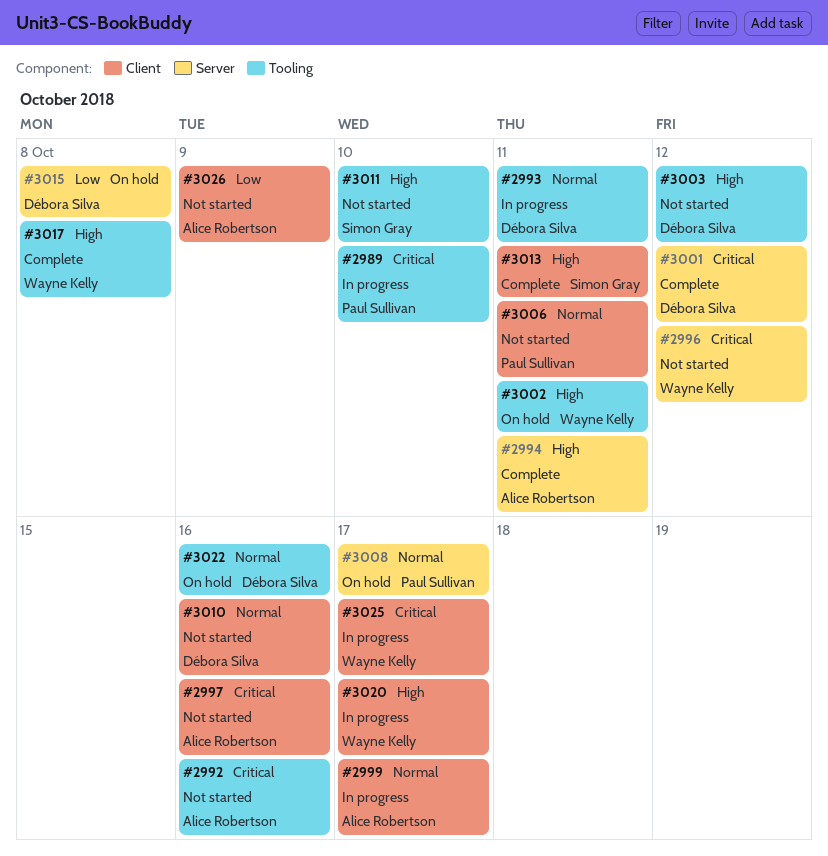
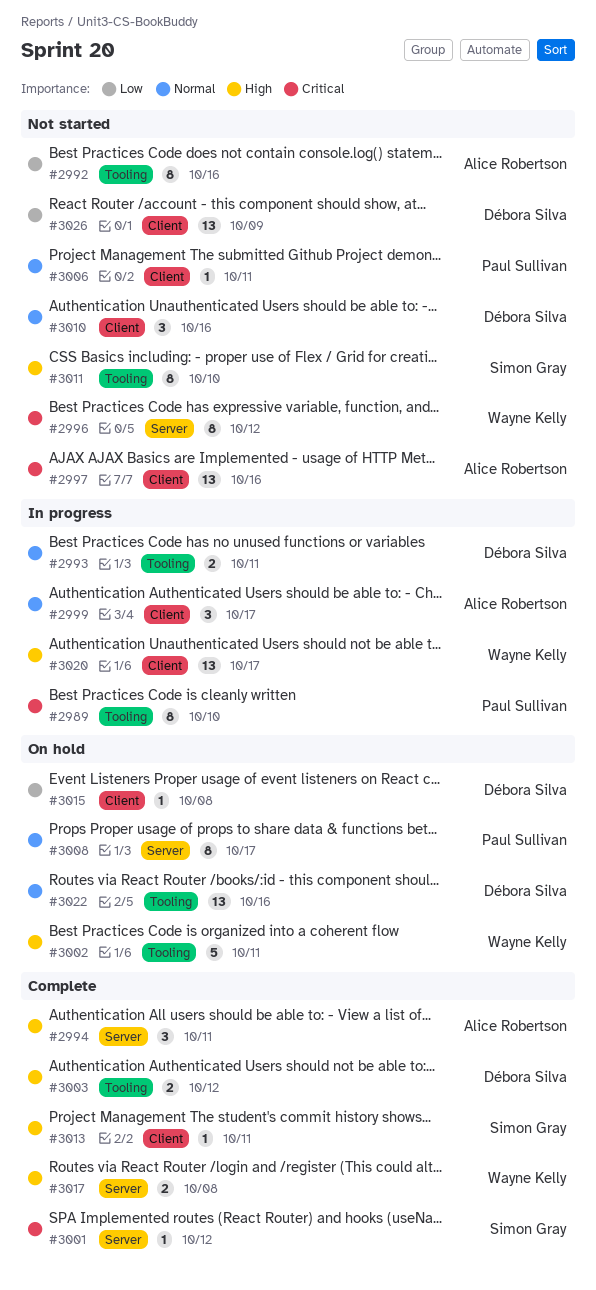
#2992, priority: Critical -> Low
#3001, owner: Débora Silva -> Simon Gray
#3003, status: Not started -> Complete
#3015, label: Server -> Client
#3017, label: Tooling -> Server
#3025: present -> none
#3026, owner: Alice Robertson -> Débora Silva

